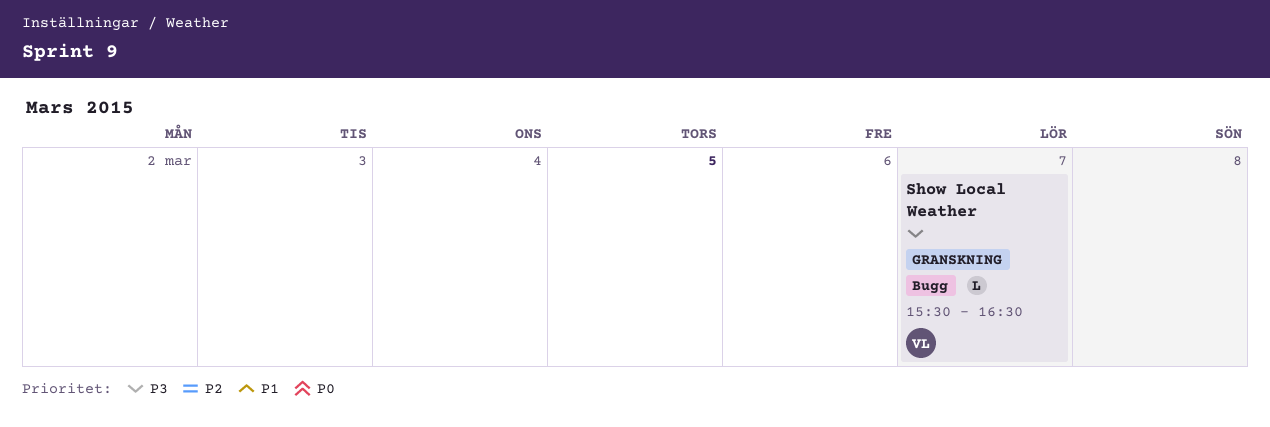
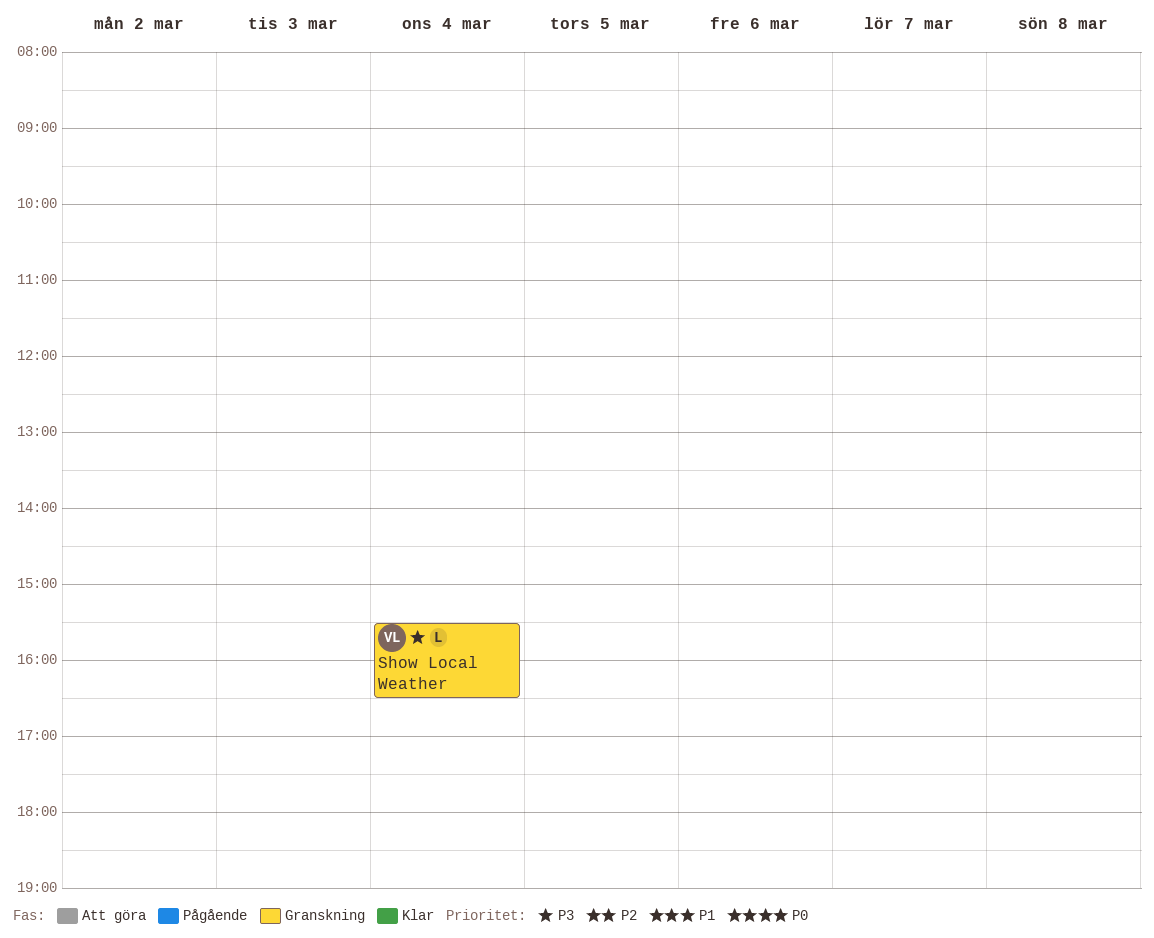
Show Local Weather, day: Mar 7 -> Mar 4

